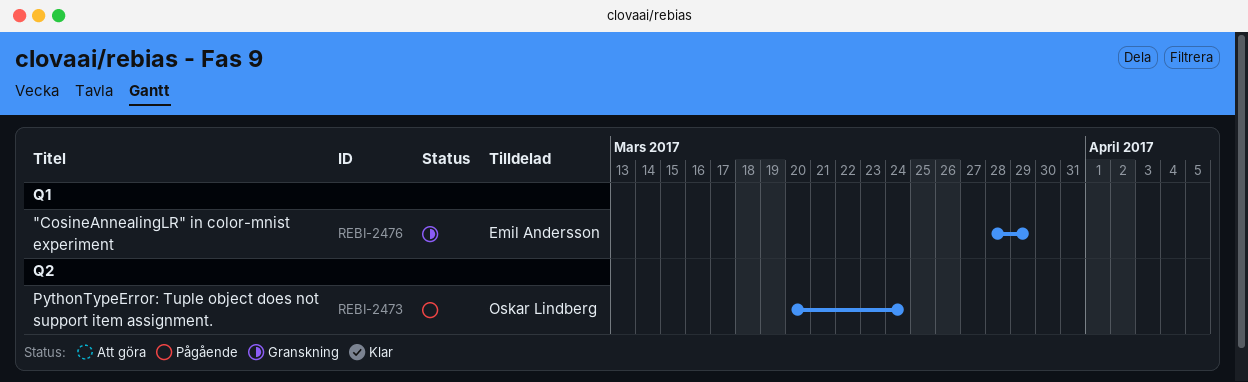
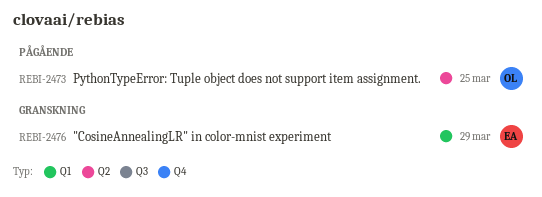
REBI-2473, due: Mar 24 -> Mar 25

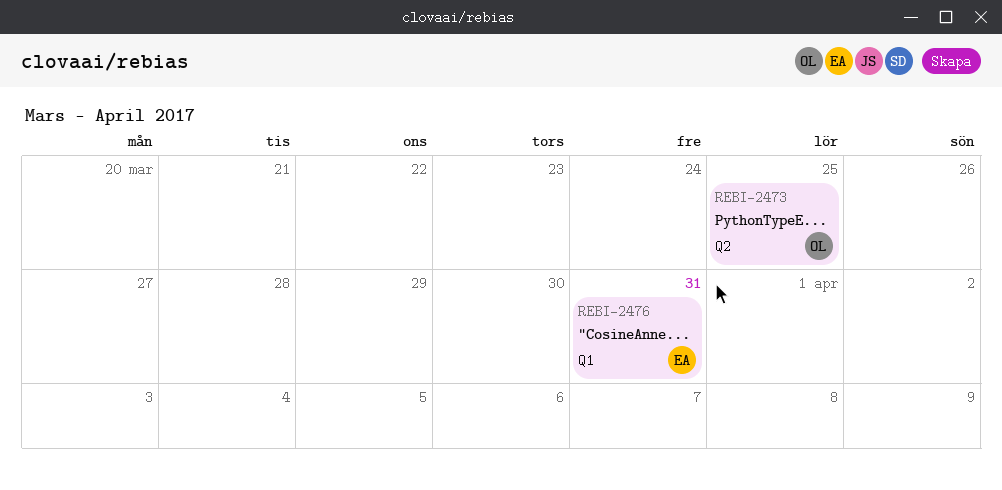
REBI-2476, due: Mar 29 -> Mar 31

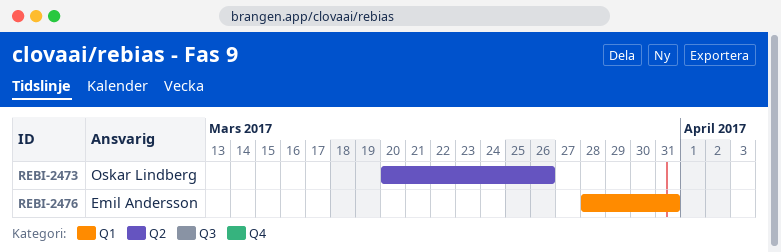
REBI-2473, due: Mar 25 -> Mar 26

